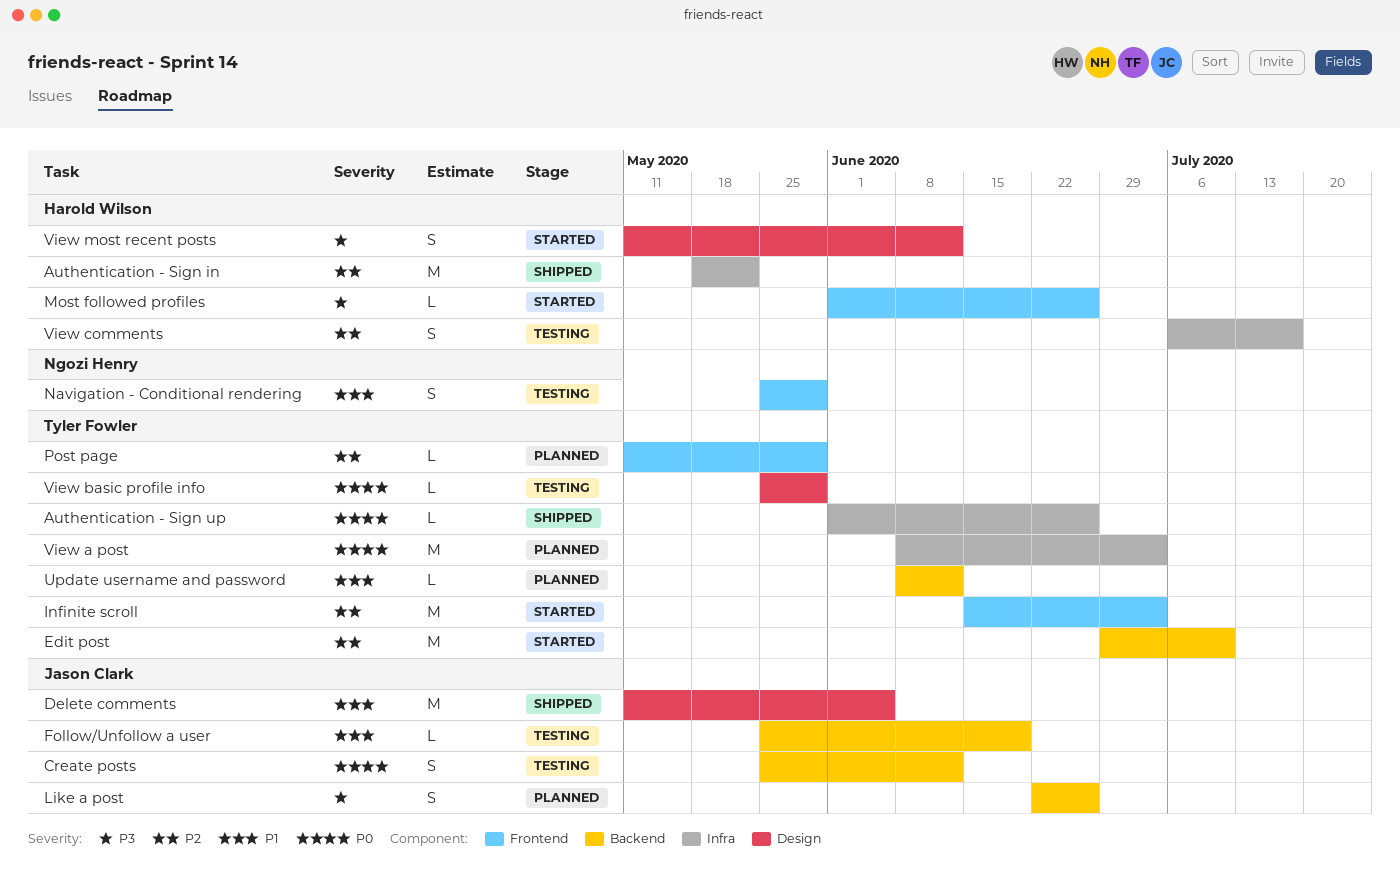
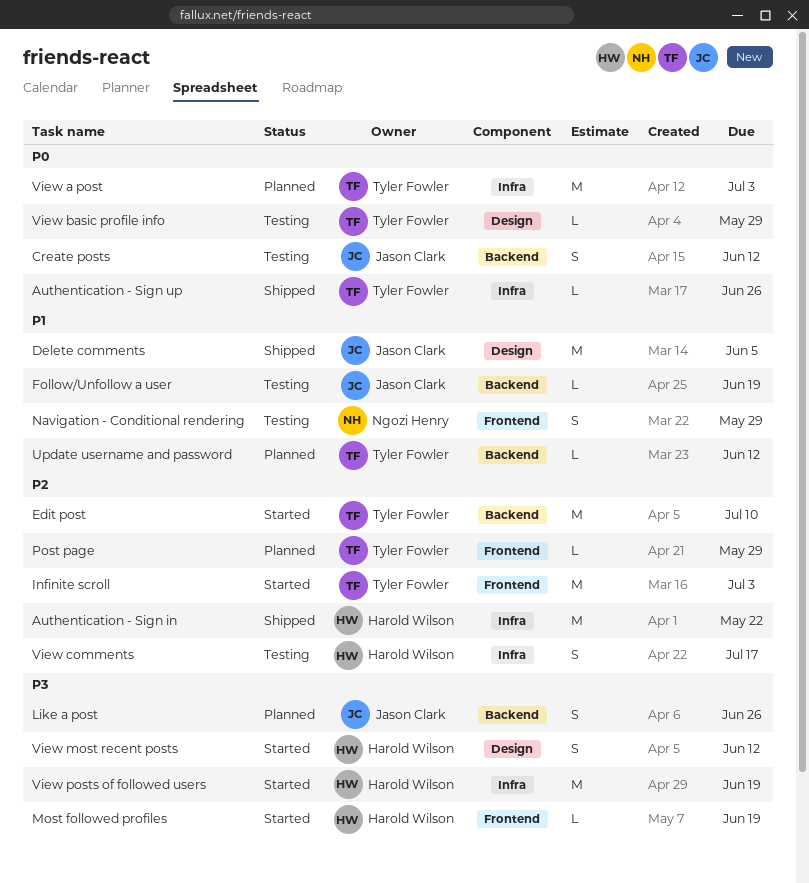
Most followed profiles, due: Jun 26 -> Jun 19
View posts of followed users: none -> present

